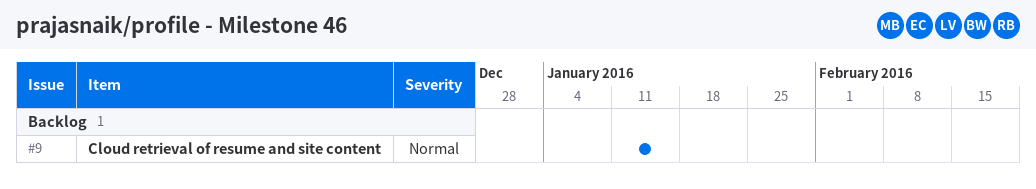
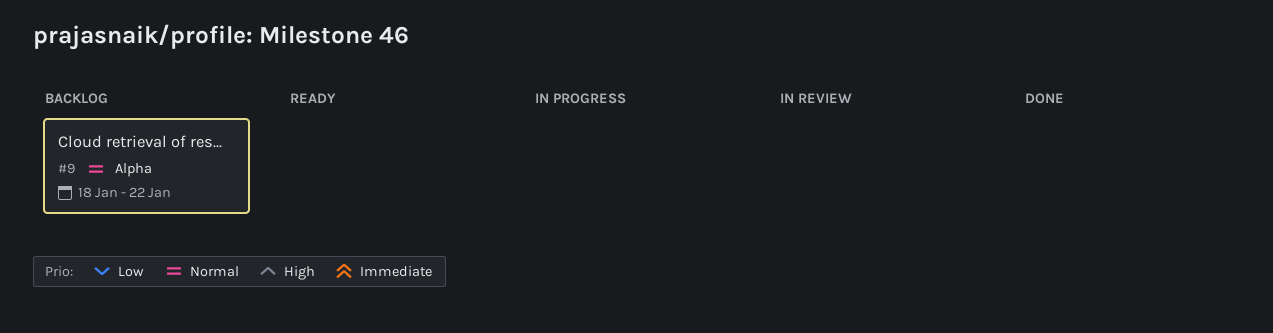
#9, start: Jan 11 -> Jan 18
#9, due: Jan 15 -> Jan 22

